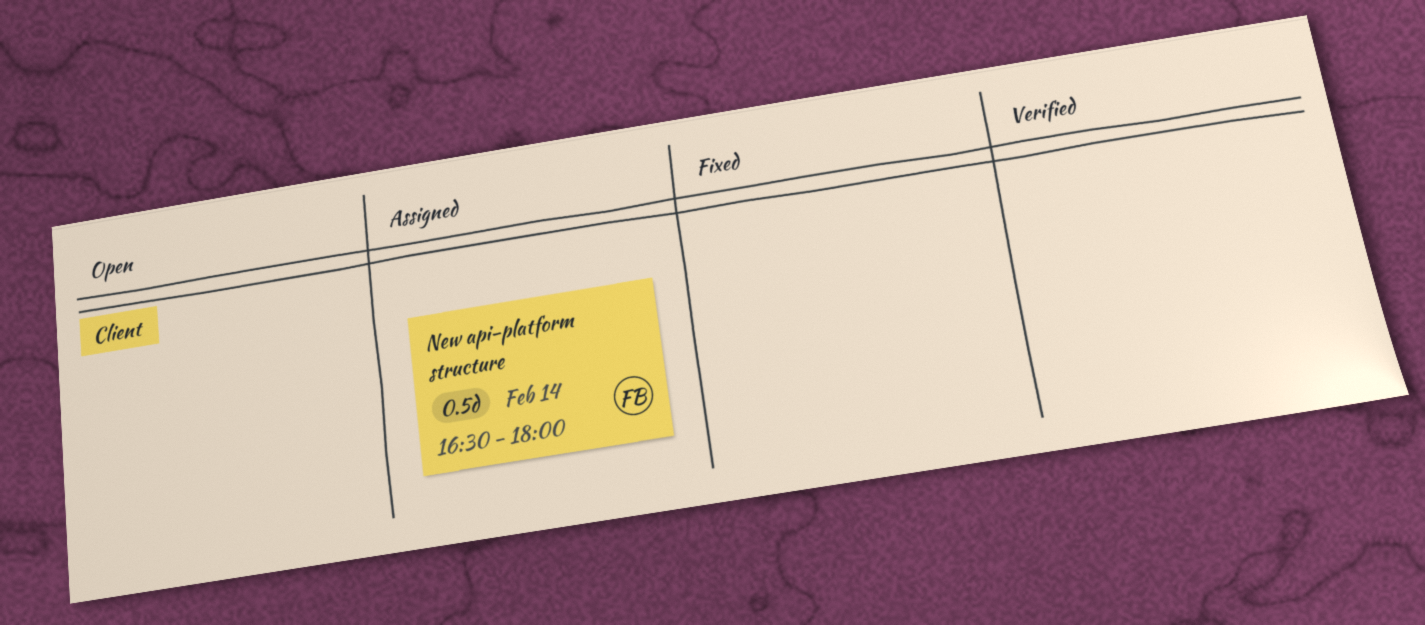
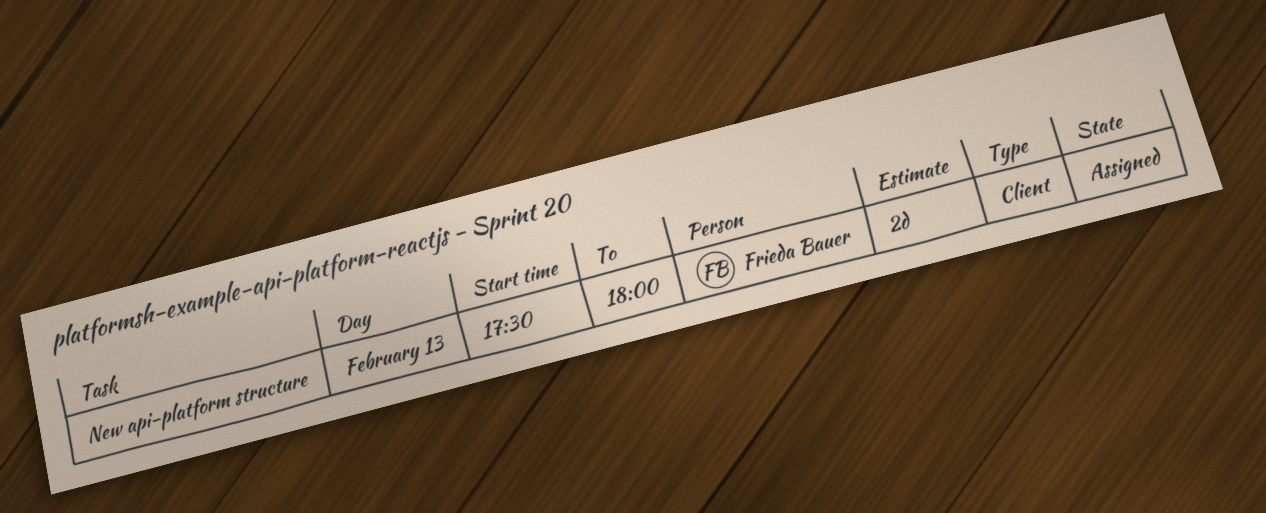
New api-platform structure, estimate: 0.5d -> 2d
New api-platform structure, day: Feb 14 -> Feb 13
New api-platform structure, begins: 16:30 -> 17:30

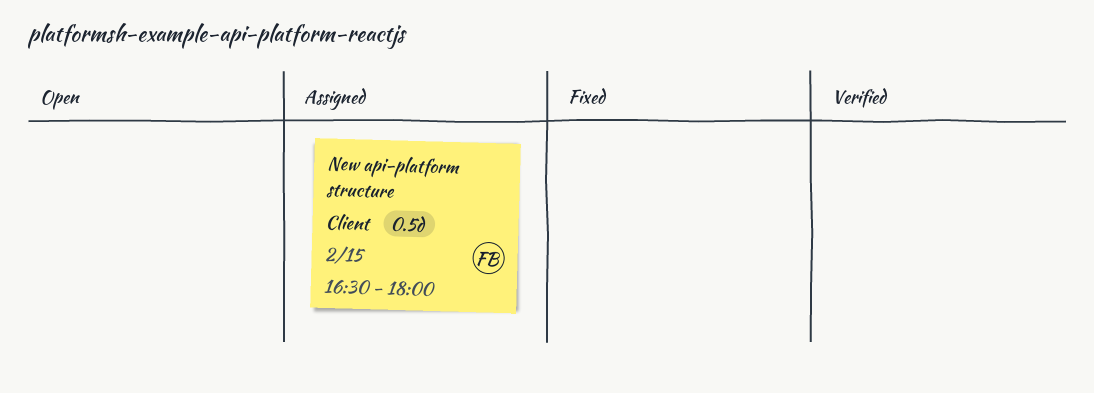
New api-platform structure, estimate: 2d -> 0.5d
New api-platform structure, day: Feb 13 -> Feb 15
New api-platform structure, begins: 17:30 -> 16:30

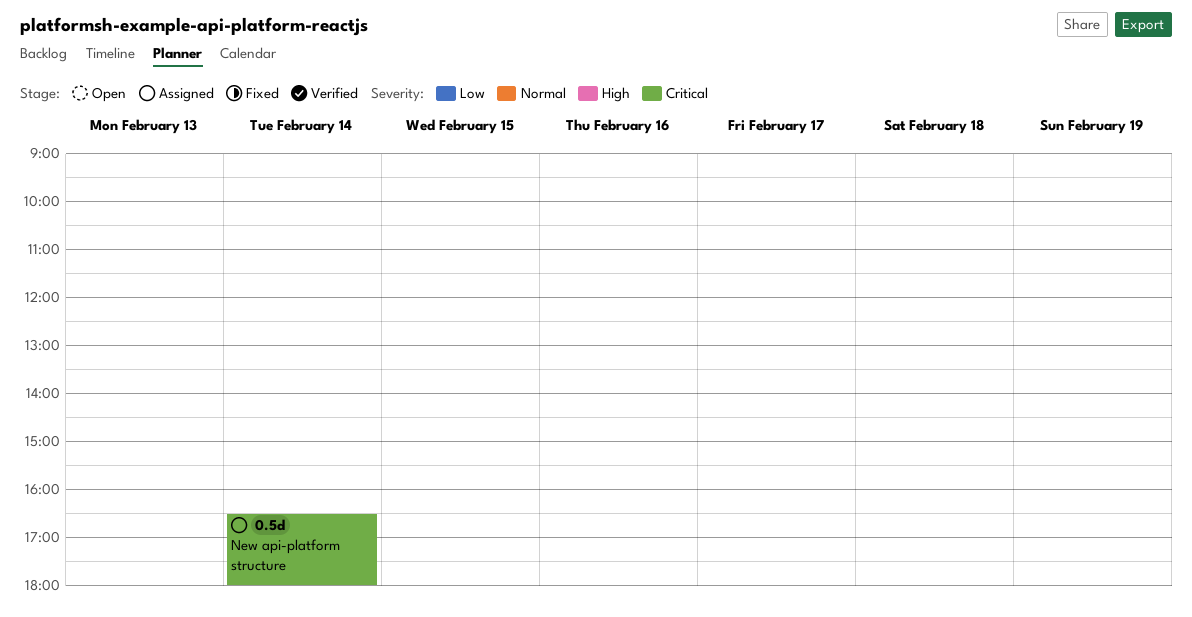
New api-platform structure, day: Feb 15 -> Feb 14

